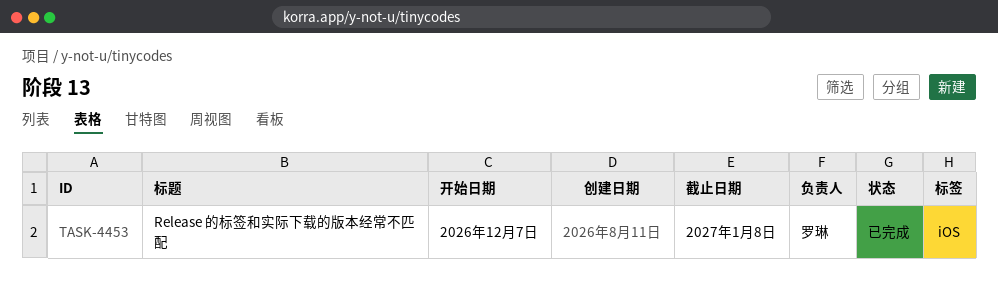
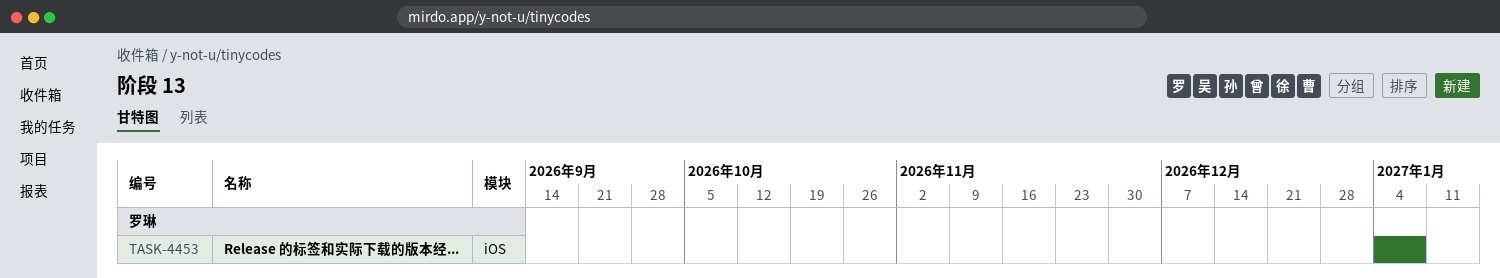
TASK-4453, start: Dec 7 -> Jan 4

